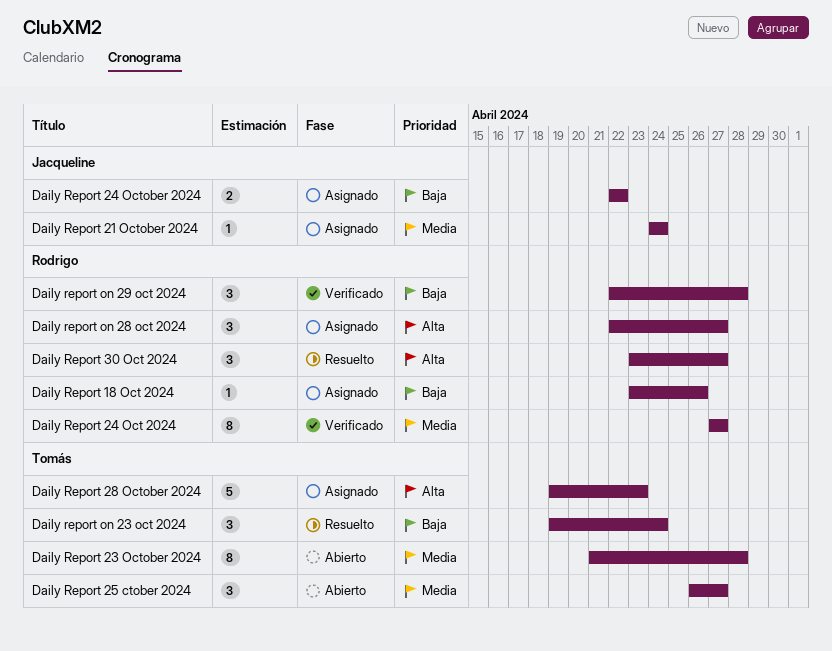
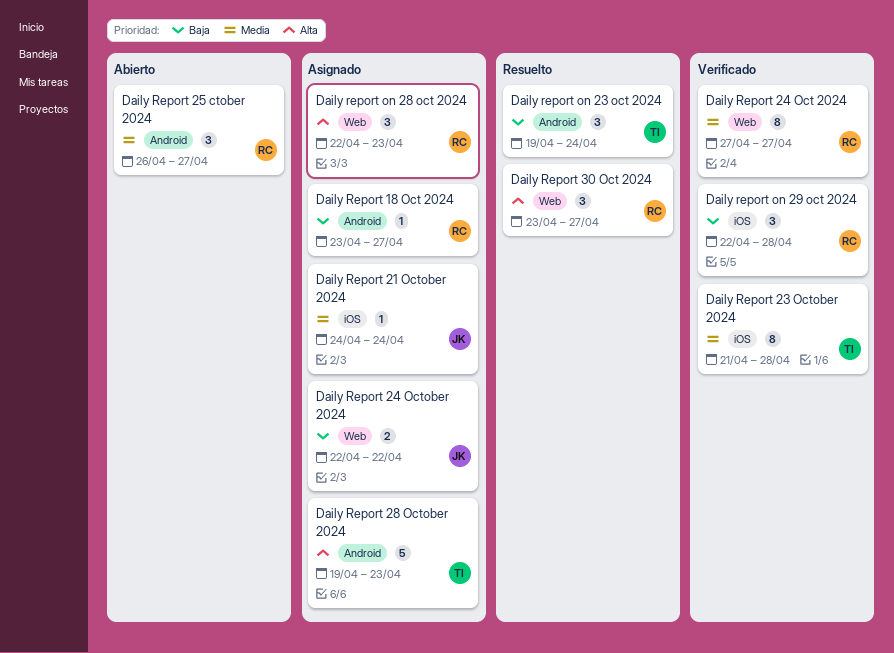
Daily Report 18 Oct 2024, due: Apr 26 -> Apr 27
Daily Report 23 October 2024, status: Abierto -> Verificado
Daily Report 25 ctober 2024, owner: Tomás -> Rodrigo
Daily report on 28 oct 2024, due: Apr 27 -> Apr 23

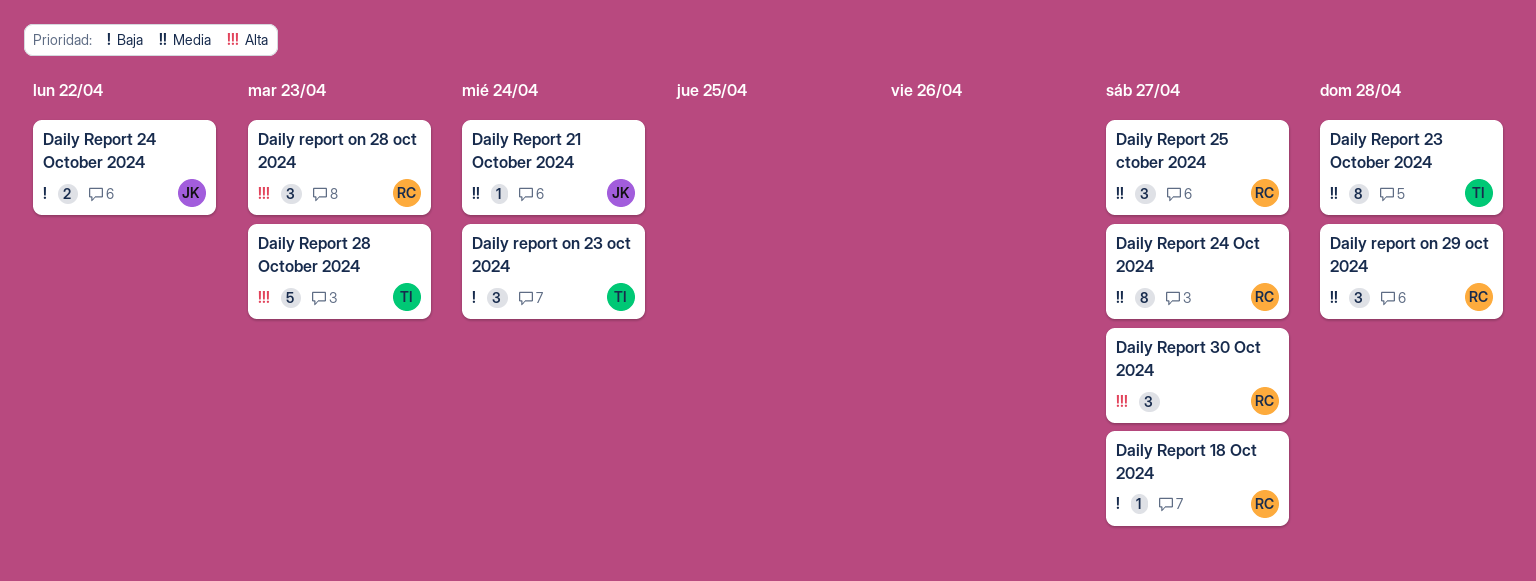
Daily report on 29 oct 2024, priority: Baja -> Media

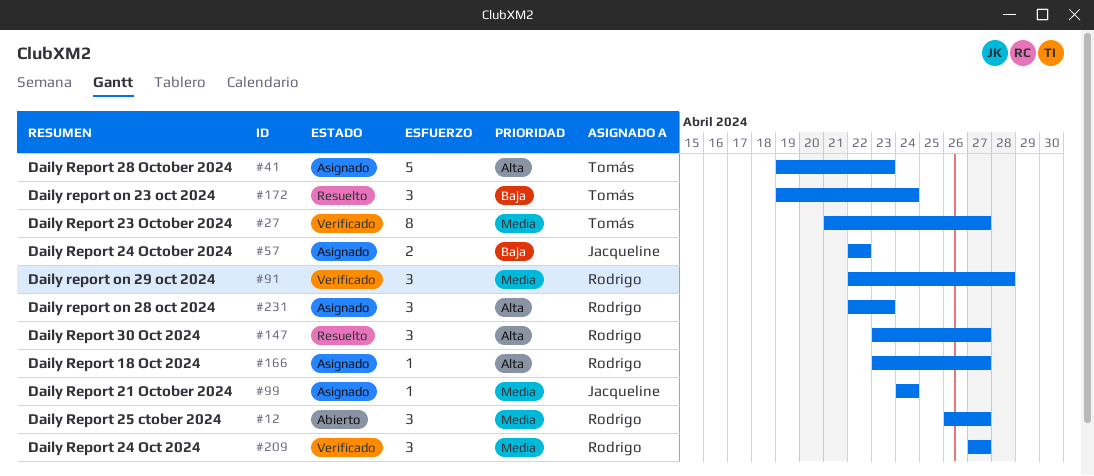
Daily Report 18 Oct 2024, priority: Baja -> Alta
Daily Report 23 October 2024, due: Apr 28 -> Apr 27
Daily Report 24 Oct 2024, estimate: 8 -> 3

